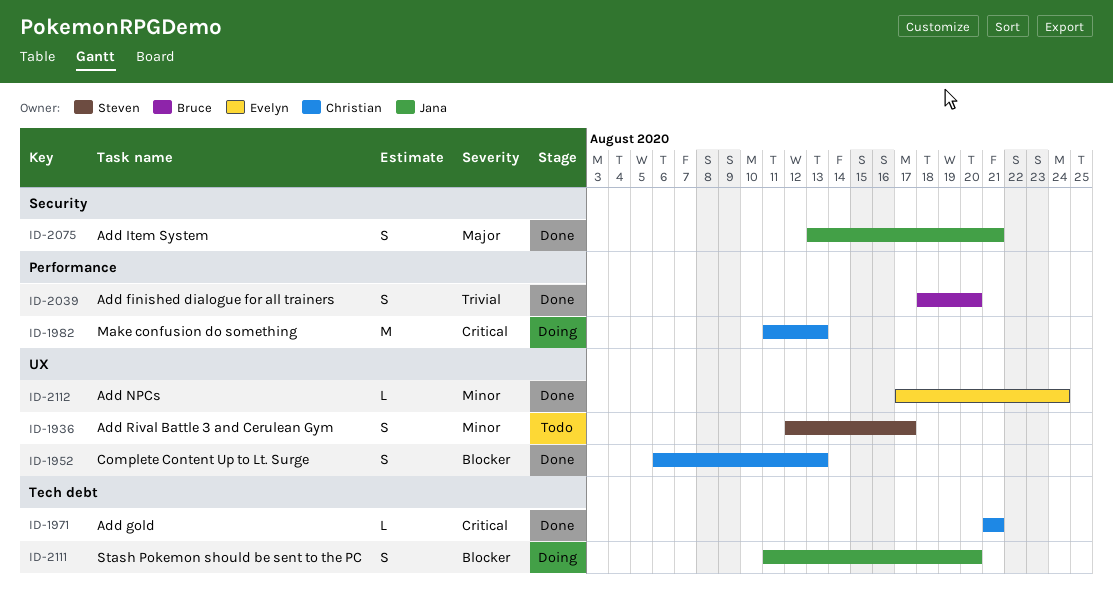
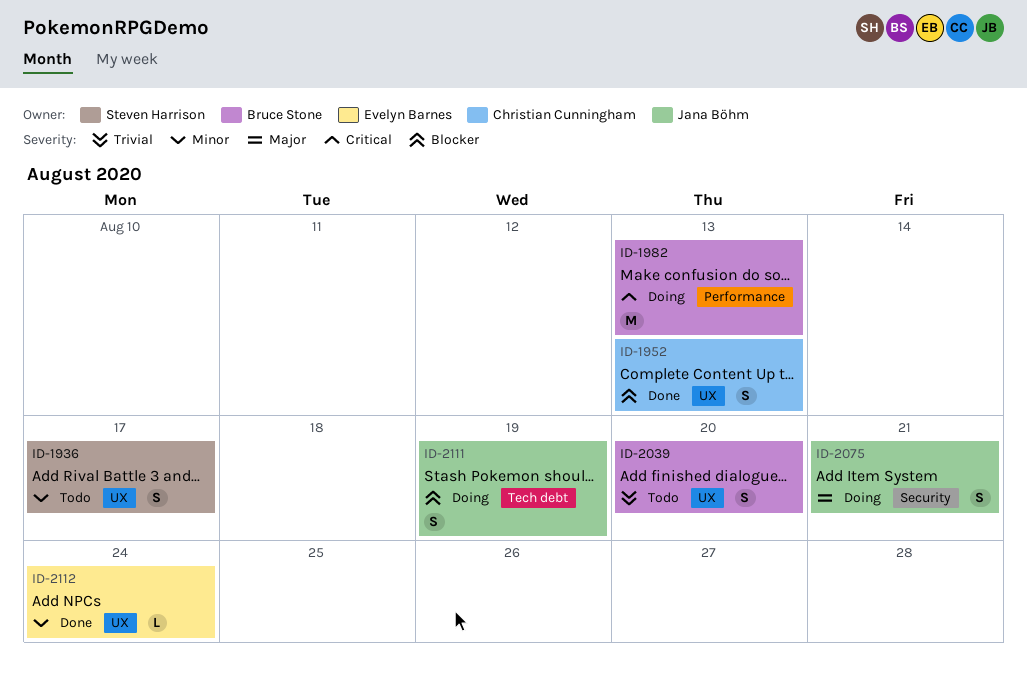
ID-1971: present -> none
ID-1982, owner: Christian Cunningham -> Bruce Stone
ID-2039, status: Done -> Todo
ID-2039, label: Performance -> UX
ID-2075, status: Done -> Doing
ID-2111, due: Aug 20 -> Aug 19

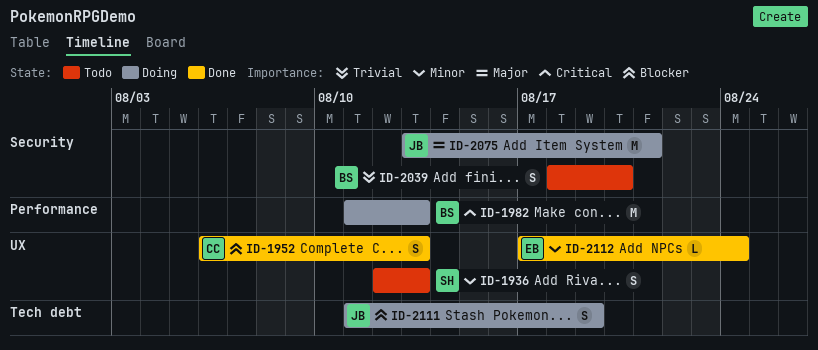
ID-1936, due: Aug 17 -> Aug 13
ID-2039, label: UX -> Security
ID-2075, estimate: S -> M

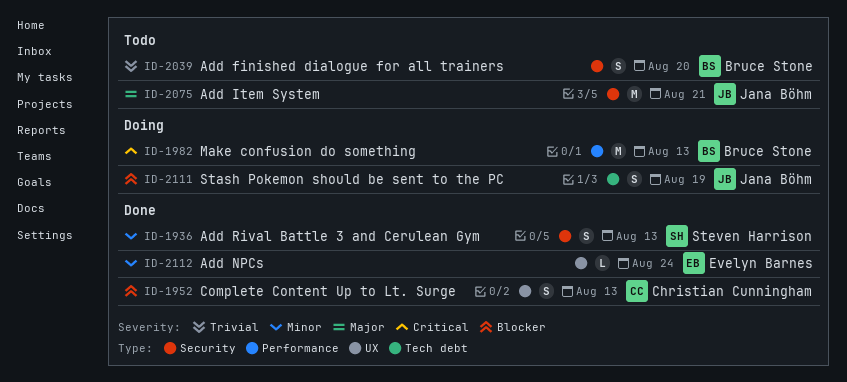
ID-1936, status: Todo -> Done
ID-1936, label: UX -> Security
ID-2075, status: Doing -> Todo

